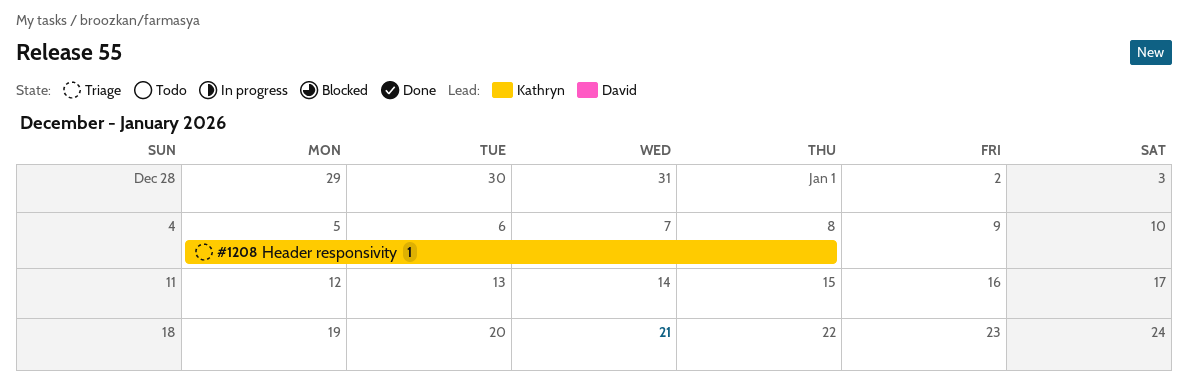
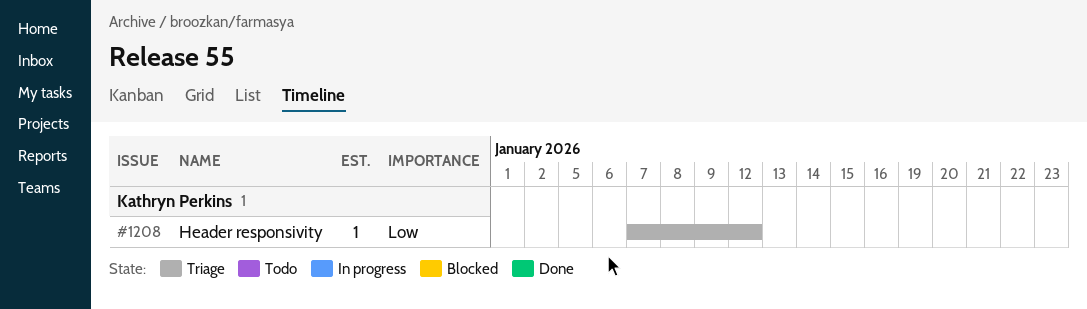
#1208, start: Jan 5 -> Jan 7
#1208, due: Jan 8 -> Jan 12

